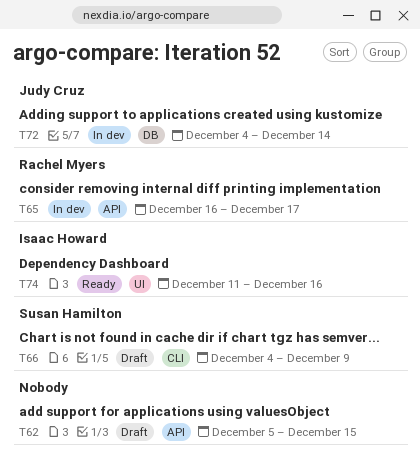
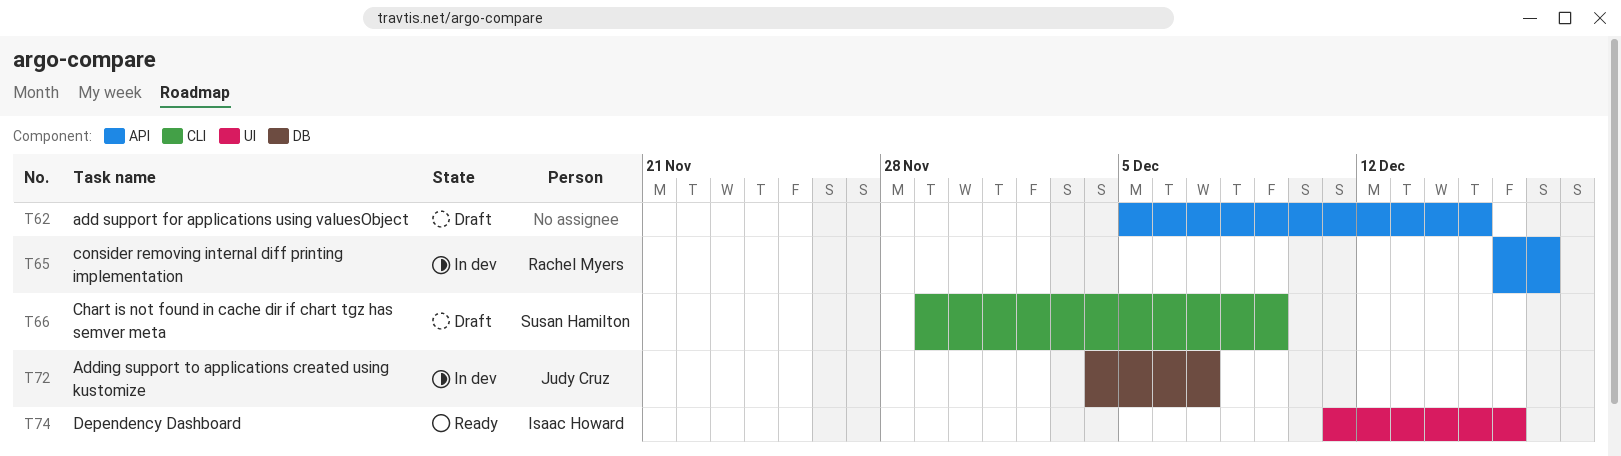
T66, start: Dec 4 -> Nov 29
T72, due: Dec 14 -> Dec 7

